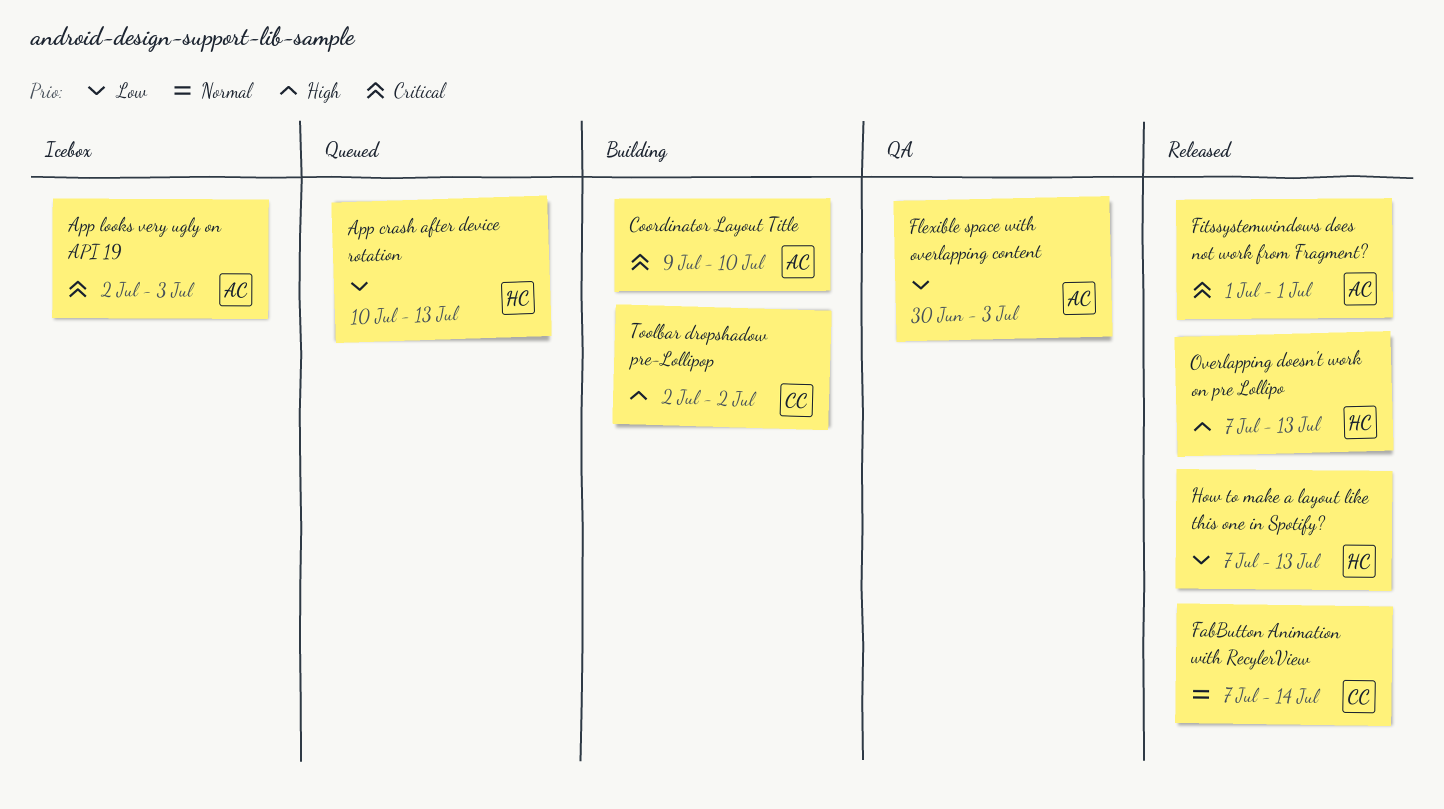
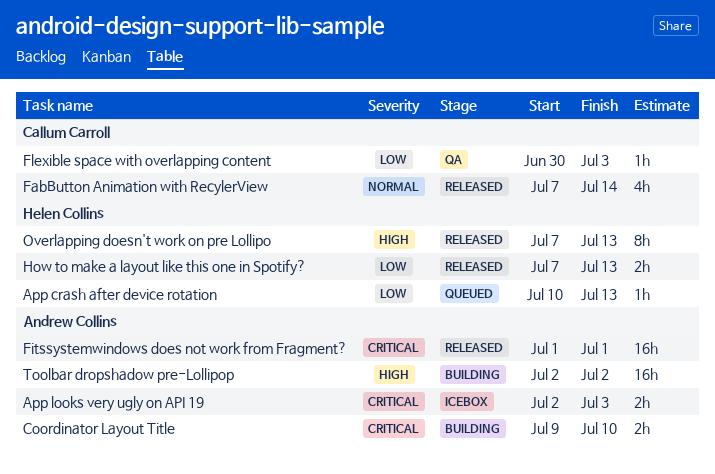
Flexible space with overlapping content, owner: Andrew Collins -> Callum Carroll
Toolbar dropshadow pre-Lollipop, owner: Callum Carroll -> Andrew Collins

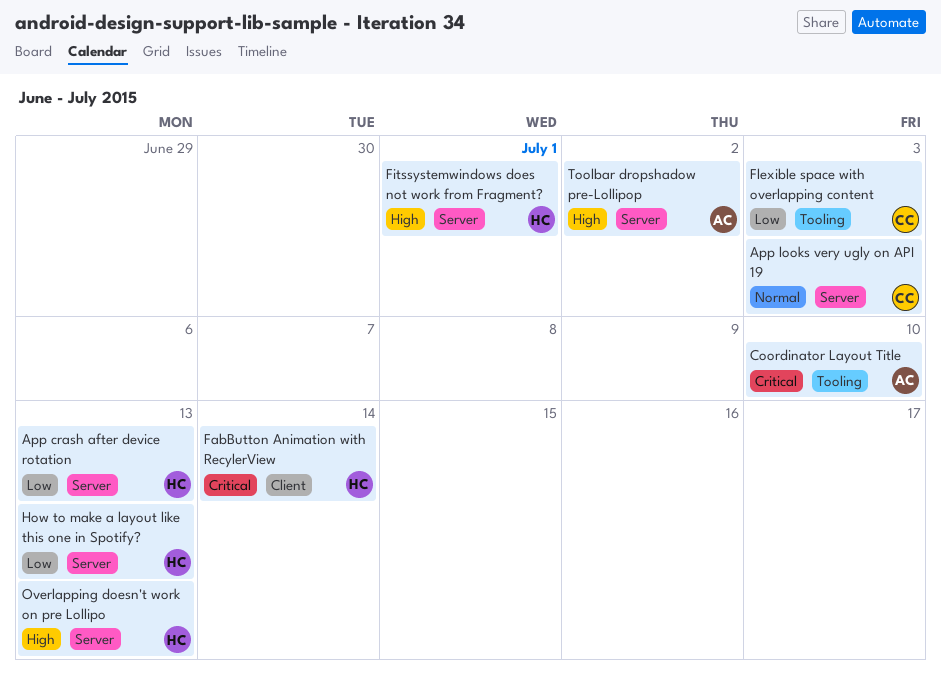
App looks very ugly on API 19, owner: Andrew Collins -> Callum Carroll
App looks very ugly on API 19, priority: Critical -> Normal
FabButton Animation with RecylerView, owner: Callum Carroll -> Helen Collins
FabButton Animation with RecylerView, priority: Normal -> Critical
Fitssystemwindows does not work from Fragment?, owner: Andrew Collins -> Helen Collins
Fitssystemwindows does not work from Fragment?, priority: Critical -> High

